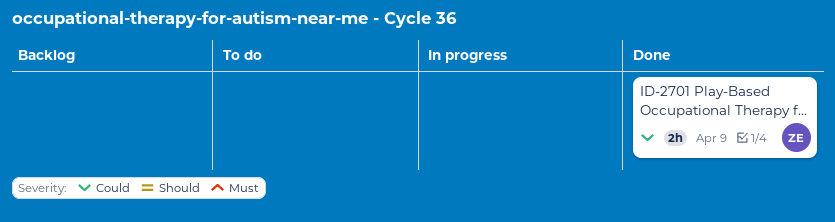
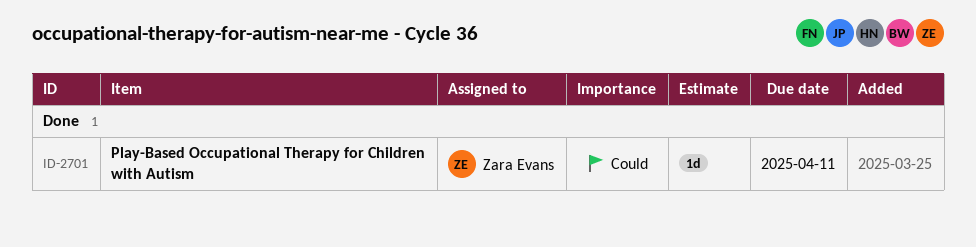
ID-2701, estimate: 2h -> 1d
ID-2701, due: Apr 9 -> Apr 11

